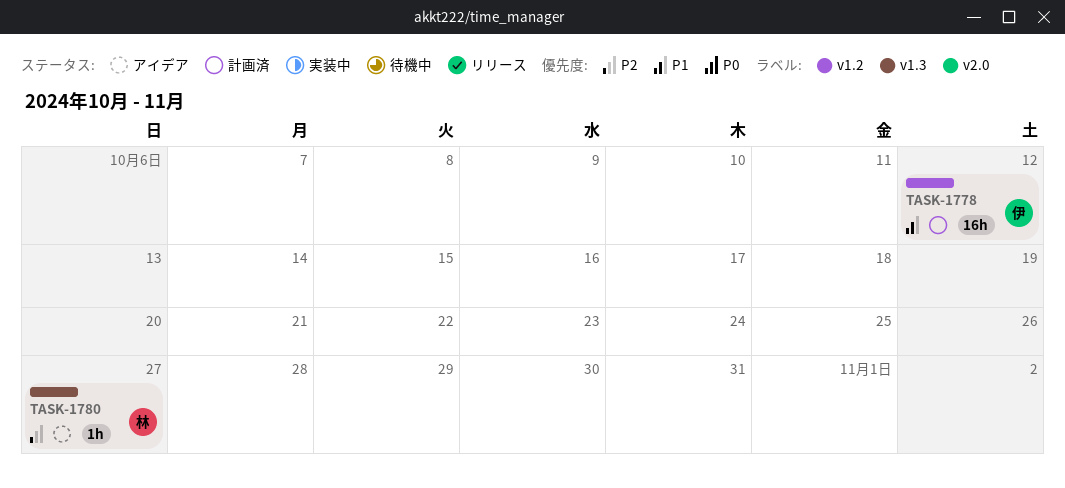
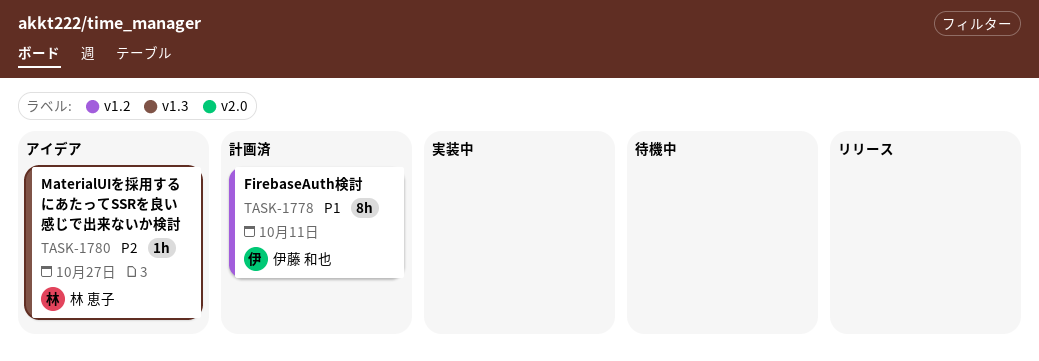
TASK-1778, estimate: 16h -> 8h
TASK-1778, due: Oct 12 -> Oct 11

